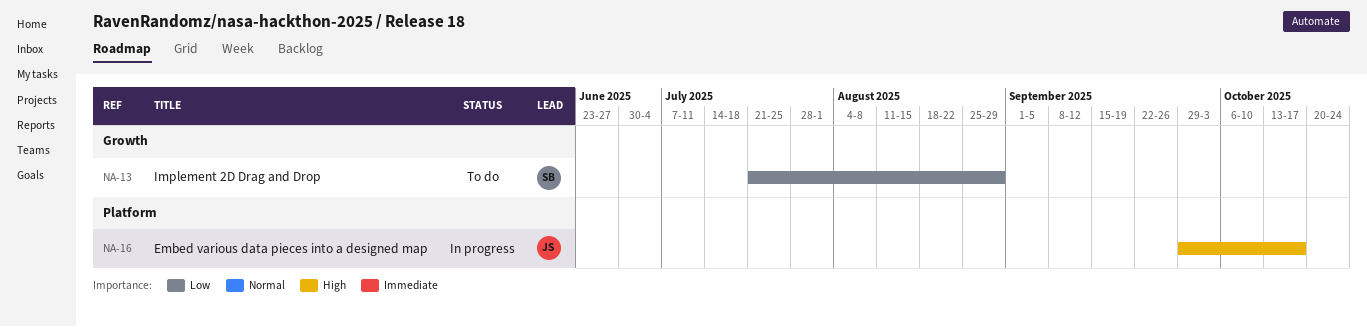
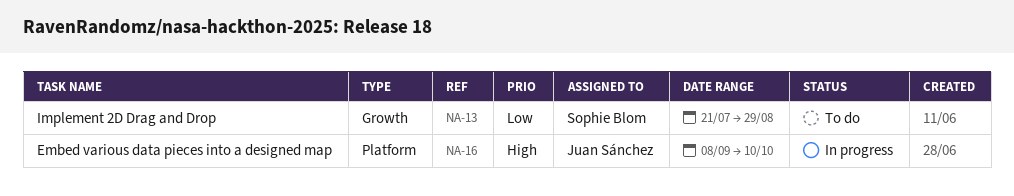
NA-16, start: Sep 29 -> Sep 8
NA-16, due: Oct 17 -> Oct 10

